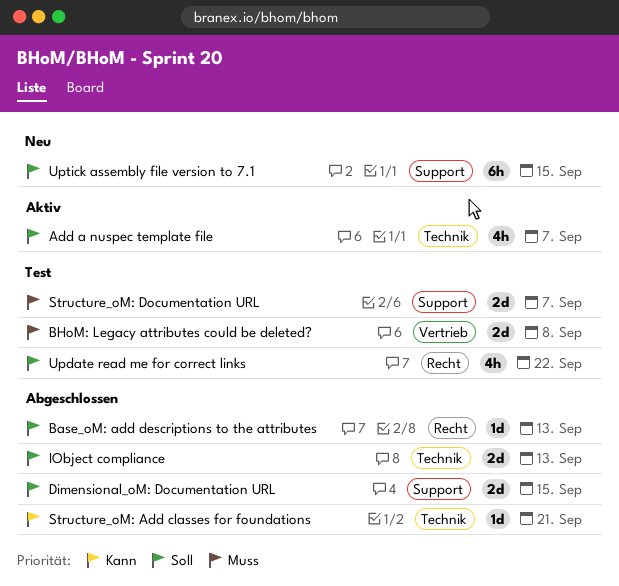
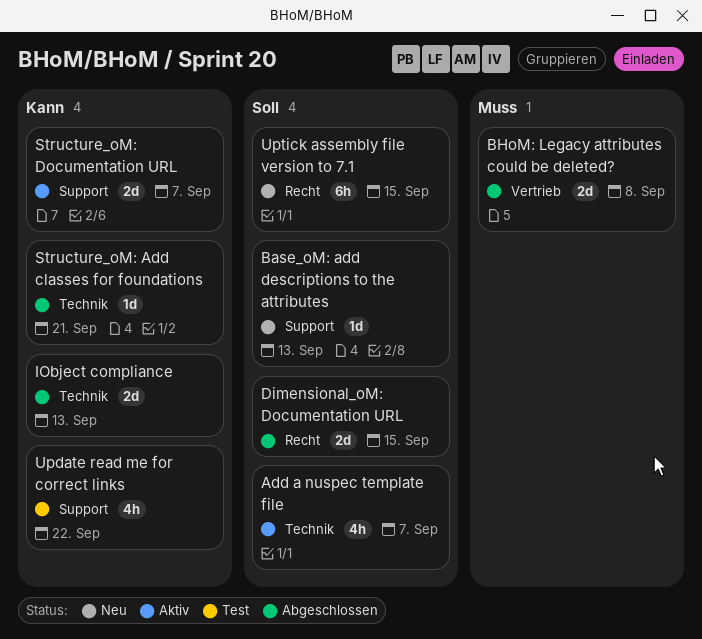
Base_oM: add descriptions to the attributes, status: Abgeschlossen -> Neu
Base_oM: add descriptions to the attributes, label: Recht -> Support
BHoM: Legacy attributes could be deleted?, status: Test -> Abgeschlossen
Dimensional_oM: Documentation URL, label: Support -> Recht
IObject compliance, priority: Soll -> Kann
Structure_oM: Documentation URL, status: Test -> Aktiv
Structure_oM: Documentation URL, priority: Muss -> Kann
Update read me for correct links, priority: Soll -> Kann
Update read me for correct links, label: Recht -> Support
Uptick assembly file version to 7.1, label: Support -> Recht

